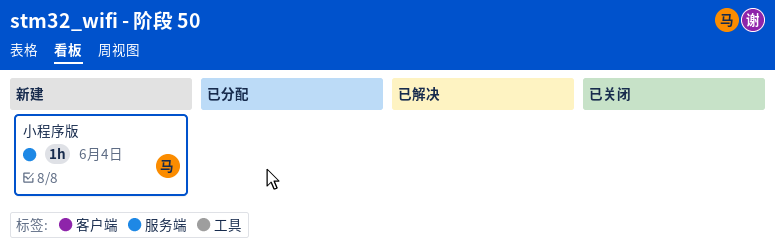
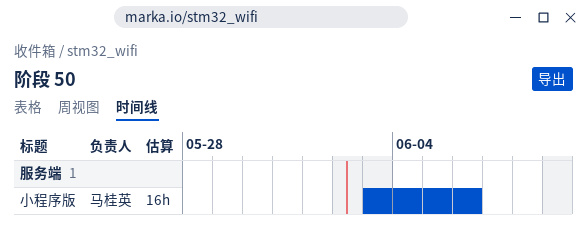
小程序版, estimate: 1h -> 16h
小程序版, due: Jun 4 -> Jun 6

